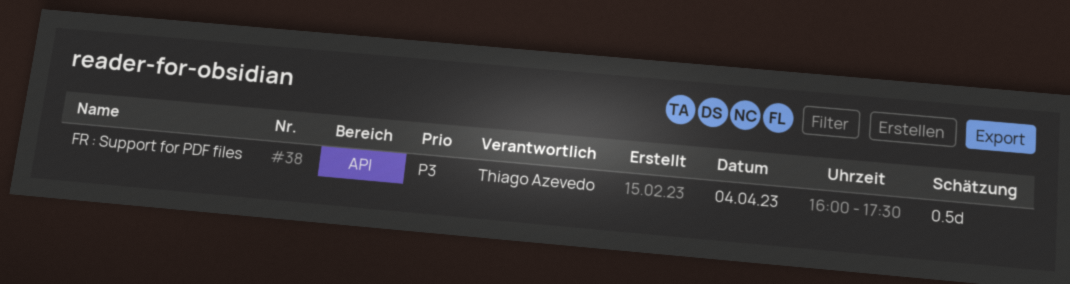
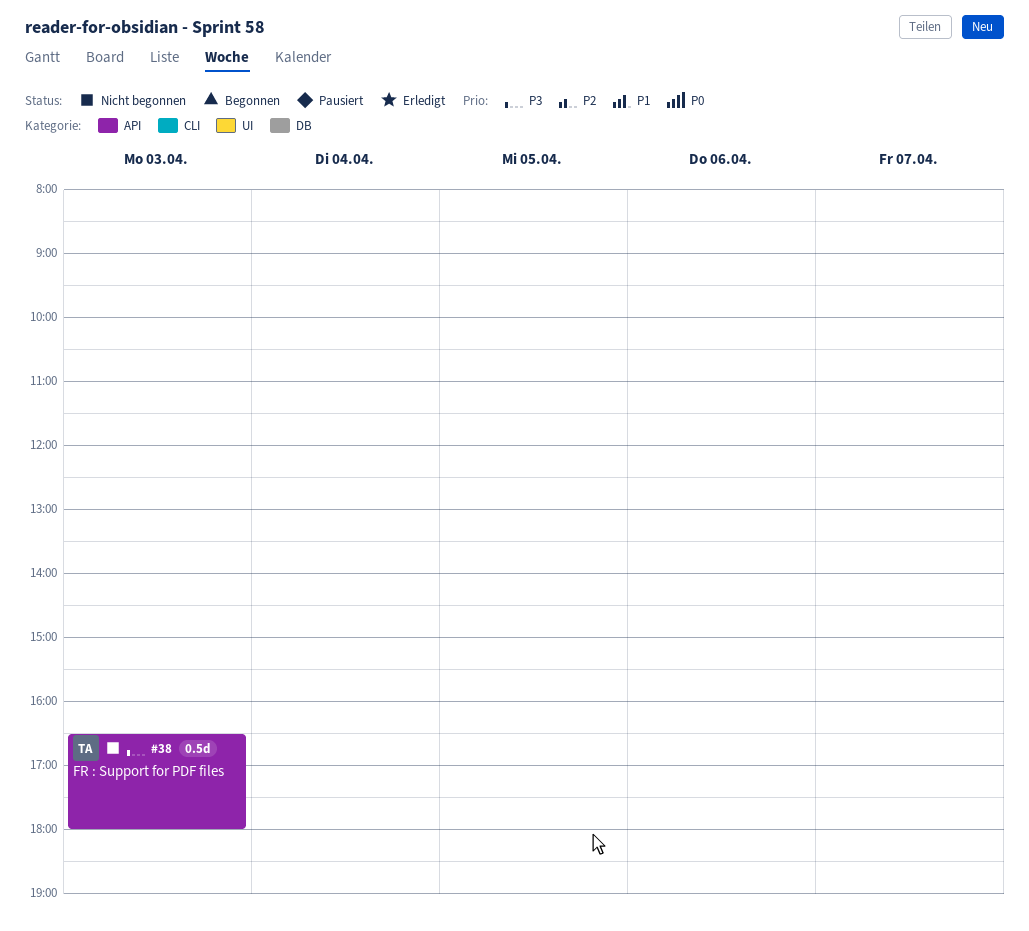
#38, day: Apr 4 -> Apr 3
#38, begins: 16:00 -> 16:30
#38, ends: 17:30 -> 18:00

